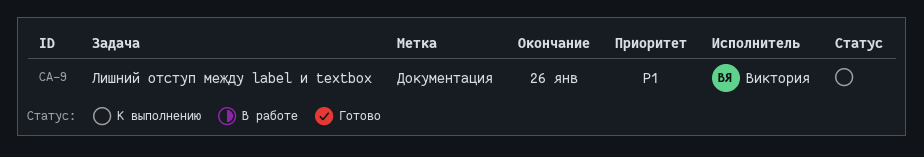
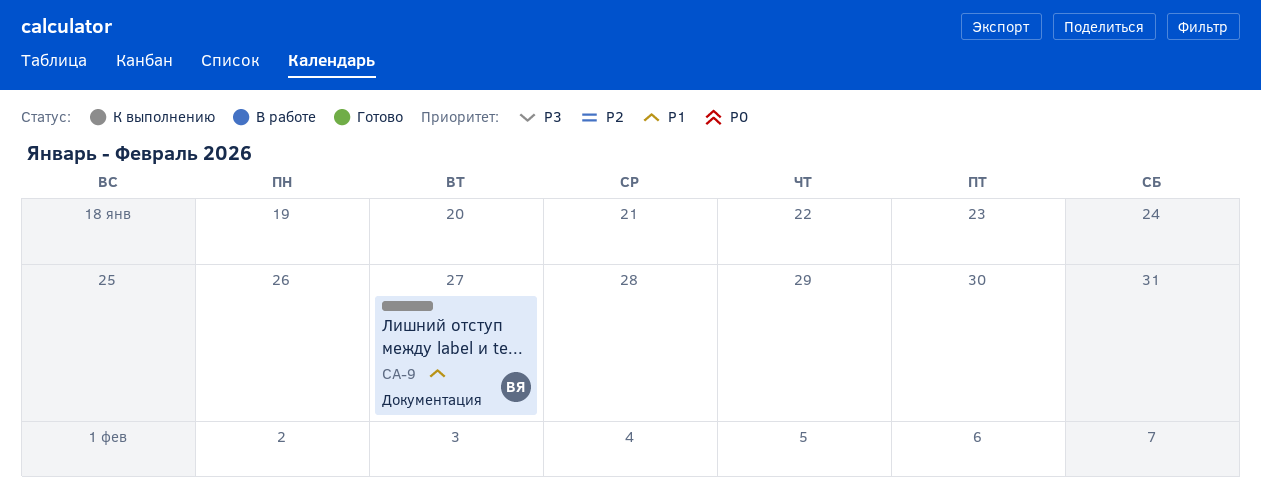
CA-9, due: Jan 26 -> Jan 27

